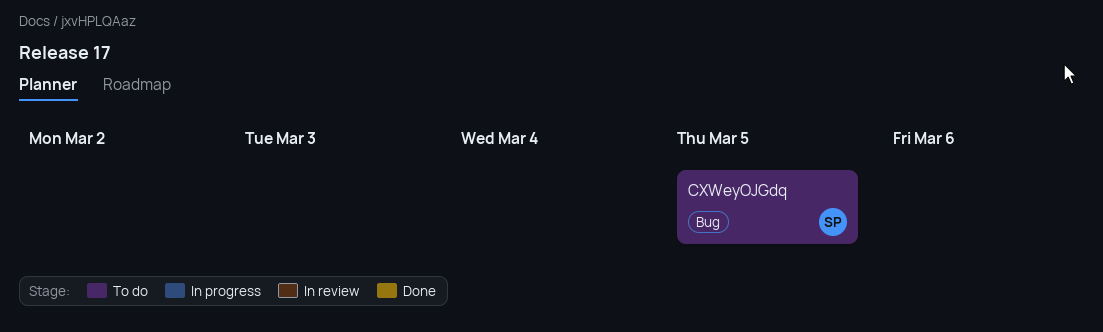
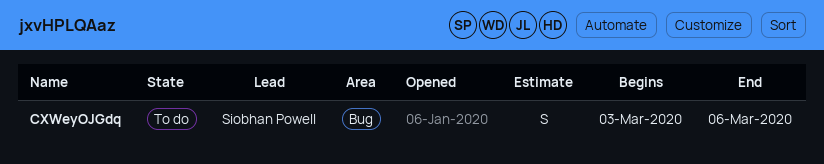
CXWeyOJGdq, due: Mar 5 -> Mar 6

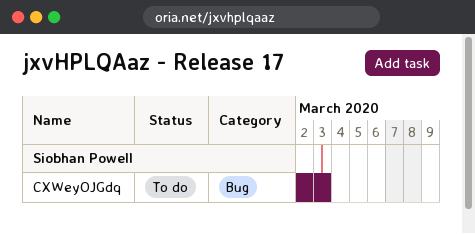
CXWeyOJGdq, start: Mar 3 -> Mar 2
CXWeyOJGdq, due: Mar 6 -> Mar 3

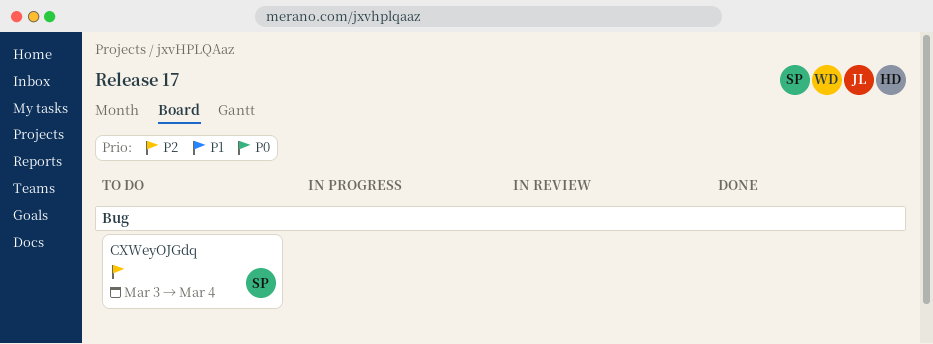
CXWeyOJGdq, start: Mar 2 -> Mar 3
CXWeyOJGdq, due: Mar 3 -> Mar 4

